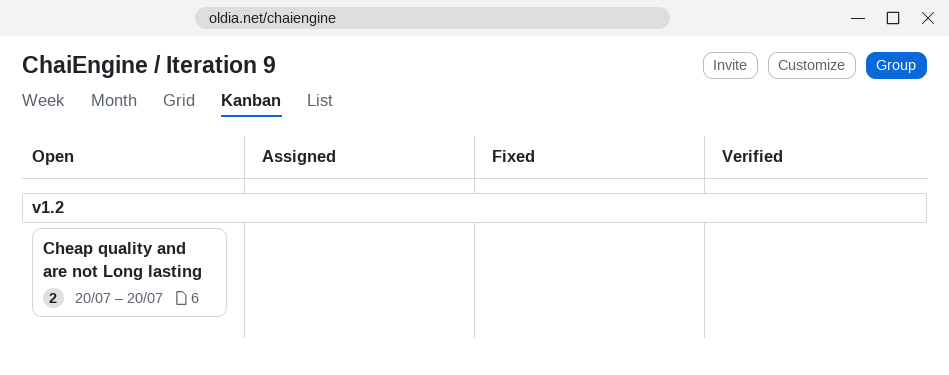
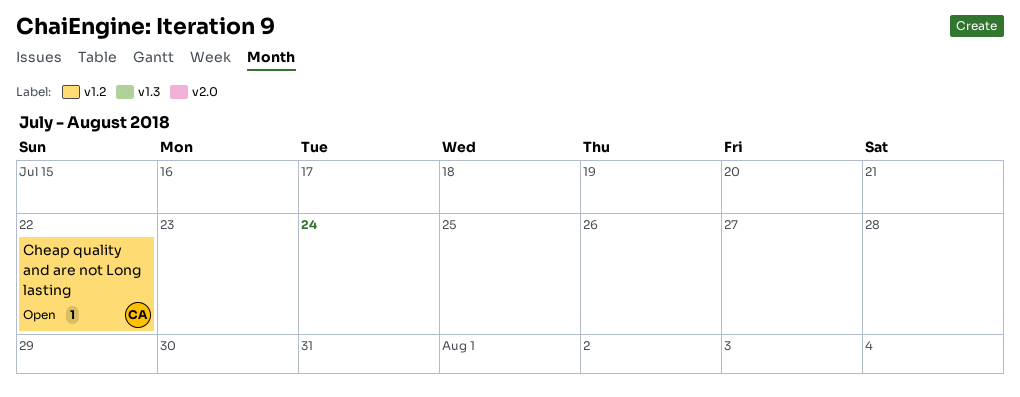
Cheap quality and are not Long lasting, estimate: 2 -> 1
Cheap quality and are not Long lasting, due: Jul 20 -> Jul 22

